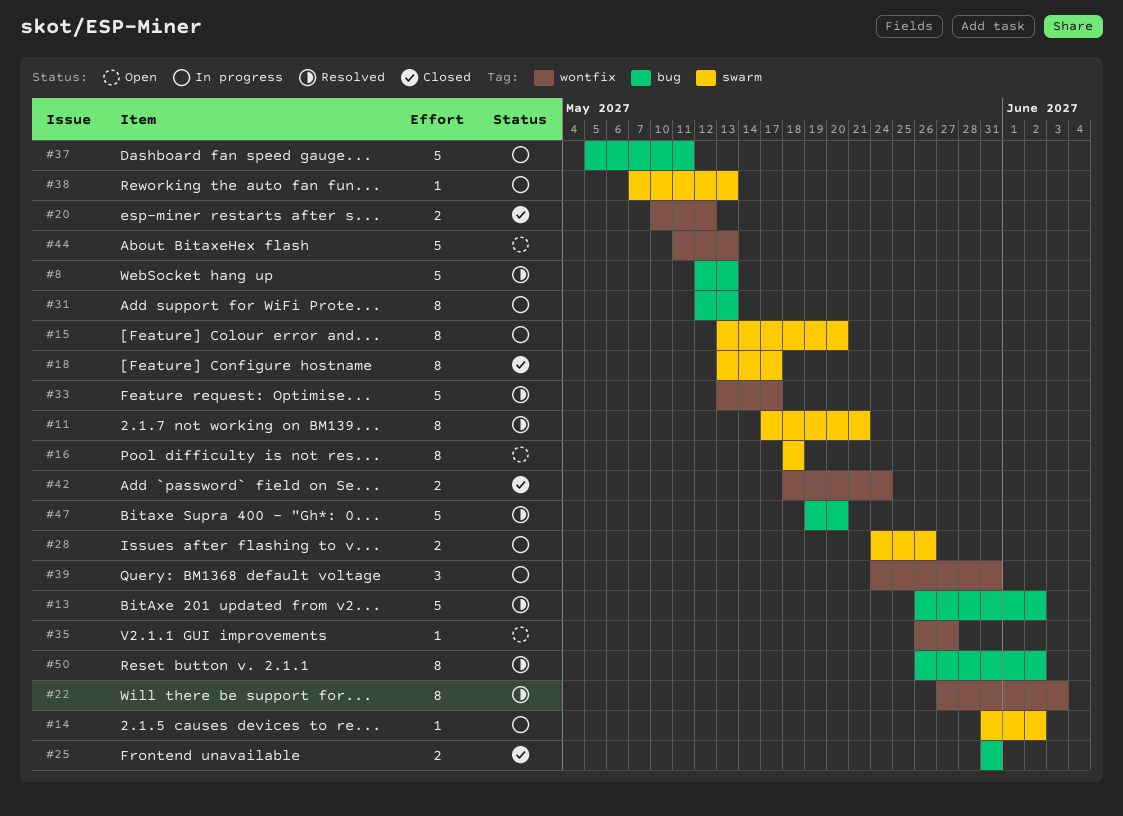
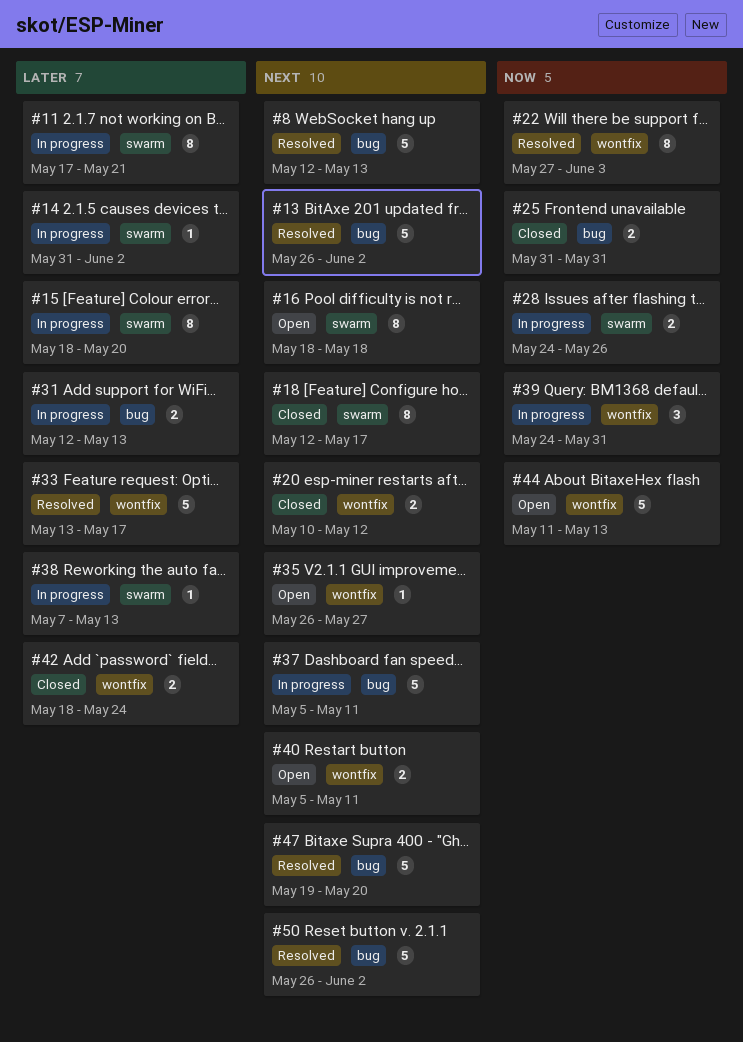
#11, status: Resolved -> In progress
#15, start: May 13 -> May 18
#18, start: May 13 -> May 12
#31, estimate: 8 -> 2
#40: none -> present
#50, estimate: 8 -> 5

